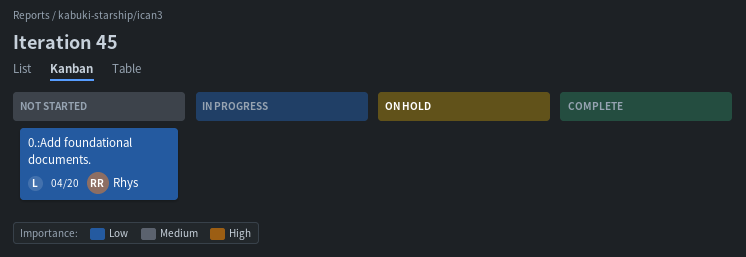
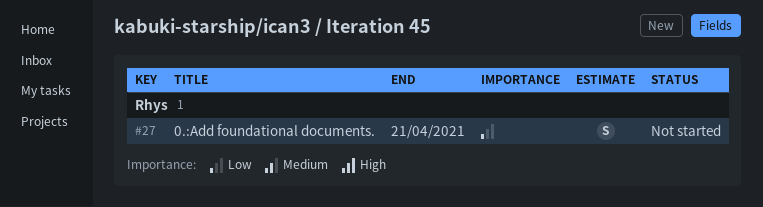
0.:Add foundational documents., estimate: L -> S
0.:Add foundational documents., due: Apr 20 -> Apr 21

